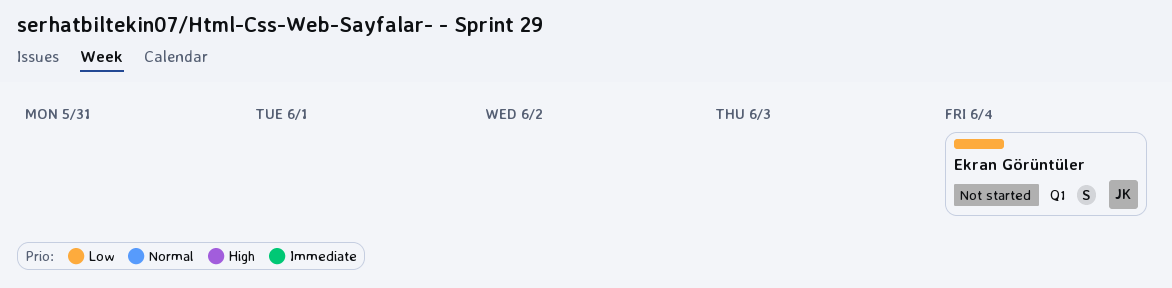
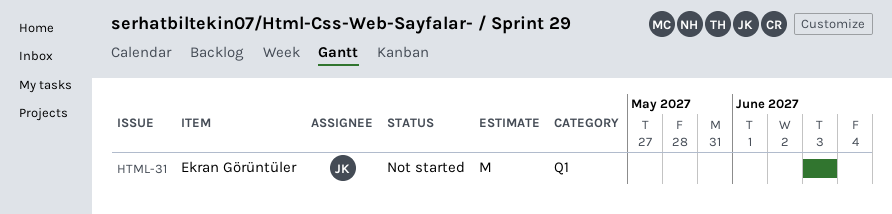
Ekran Görüntüler, estimate: S -> M
Ekran Görüntüler, due: Jun 4 -> Jun 3

